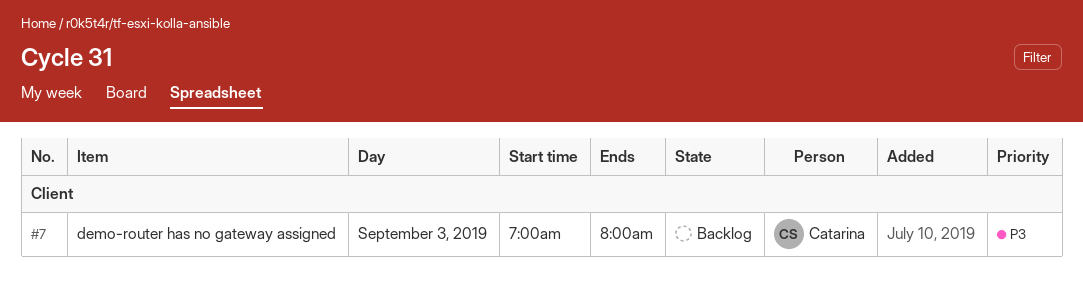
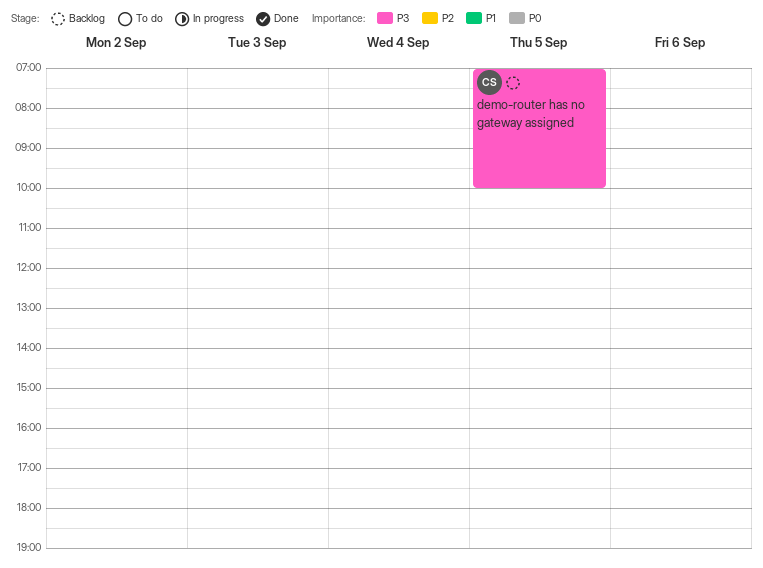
demo-router has no gateway assigned, day: Sep 3 -> Sep 5
demo-router has no gateway assigned, ends: 08:00 -> 10:00

